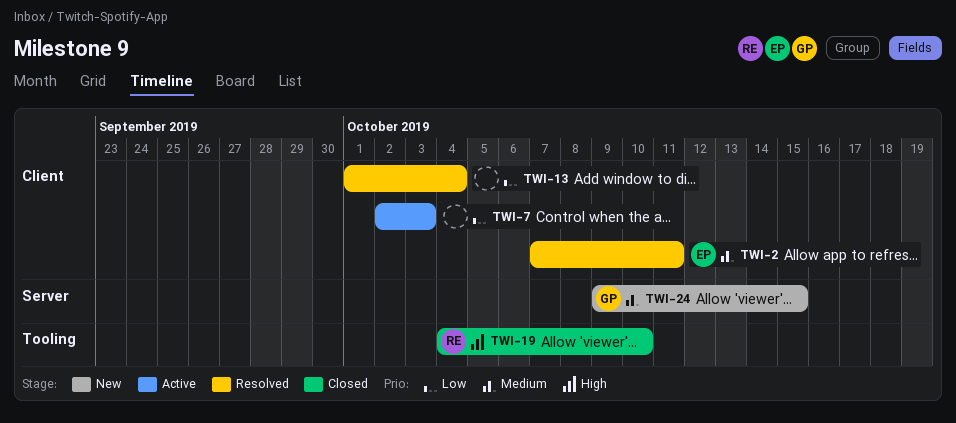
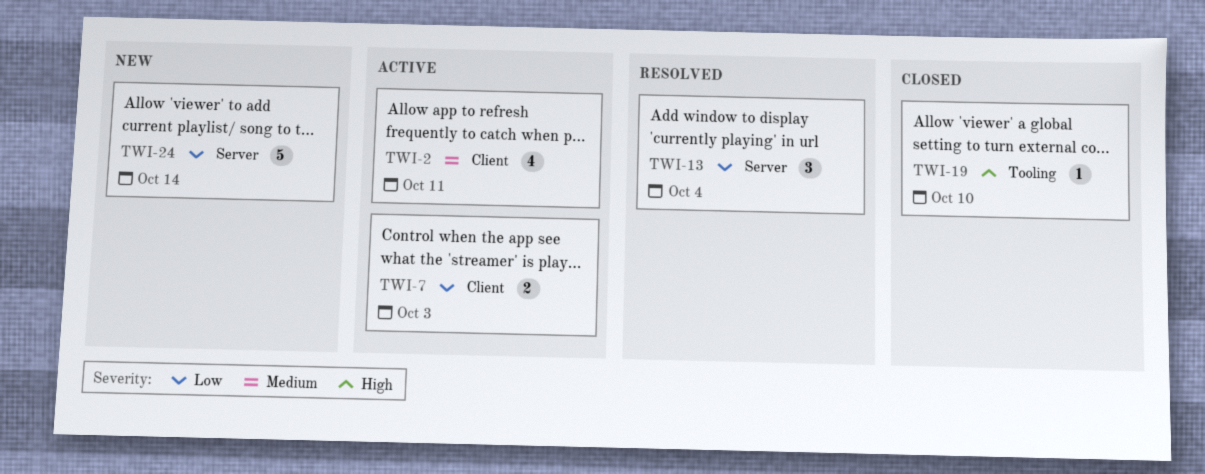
TWI-2, status: Resolved -> Active
TWI-13, label: Client -> Server
TWI-24, priority: Medium -> Low
TWI-24, due: Oct 15 -> Oct 14

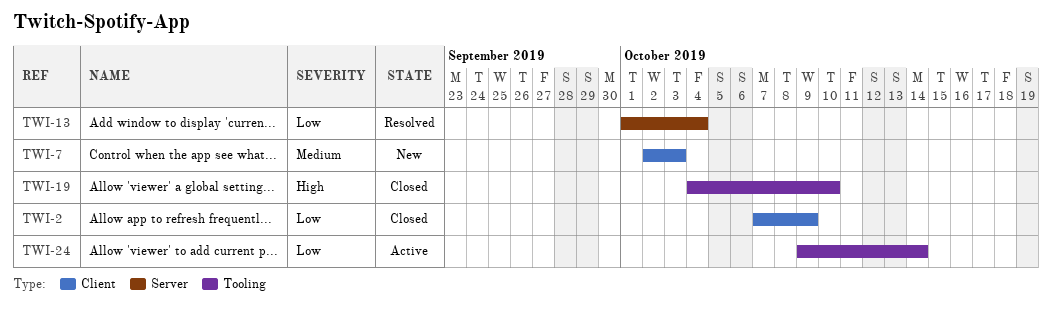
TWI-2, status: Active -> Closed
TWI-2, priority: Medium -> Low
TWI-2, due: Oct 11 -> Oct 9
TWI-7, status: Active -> New
TWI-7, priority: Low -> Medium
TWI-24, status: New -> Active
TWI-24, label: Server -> Tooling

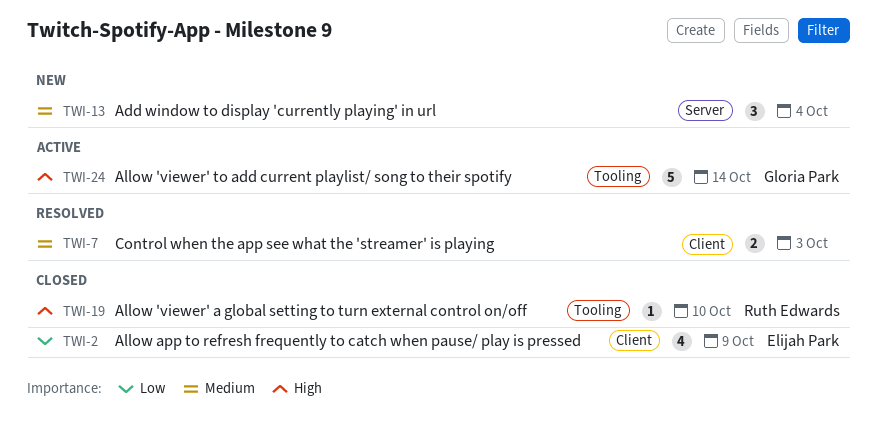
TWI-7, status: New -> Resolved
TWI-13, status: Resolved -> New
TWI-13, priority: Low -> Medium
TWI-24, priority: Low -> High

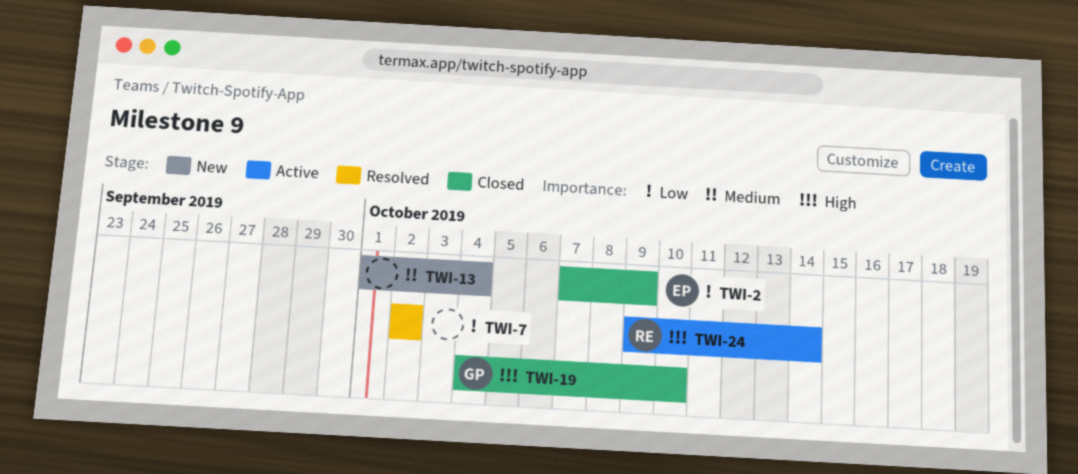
TWI-7, priority: Medium -> Low
TWI-7, due: Oct 3 -> Oct 2
TWI-19, owner: Ruth Edwards -> Gloria Park
TWI-24, owner: Gloria Park -> Ruth Edwards

